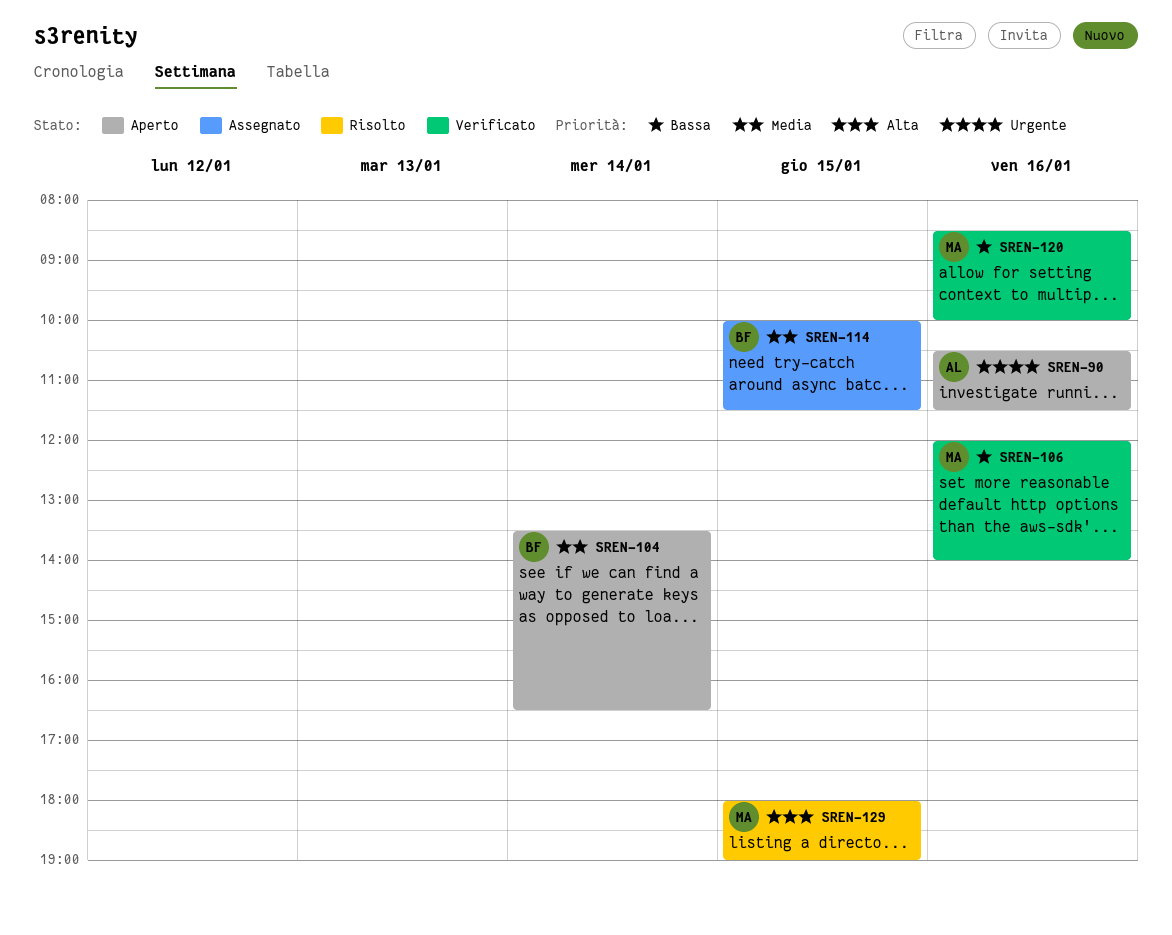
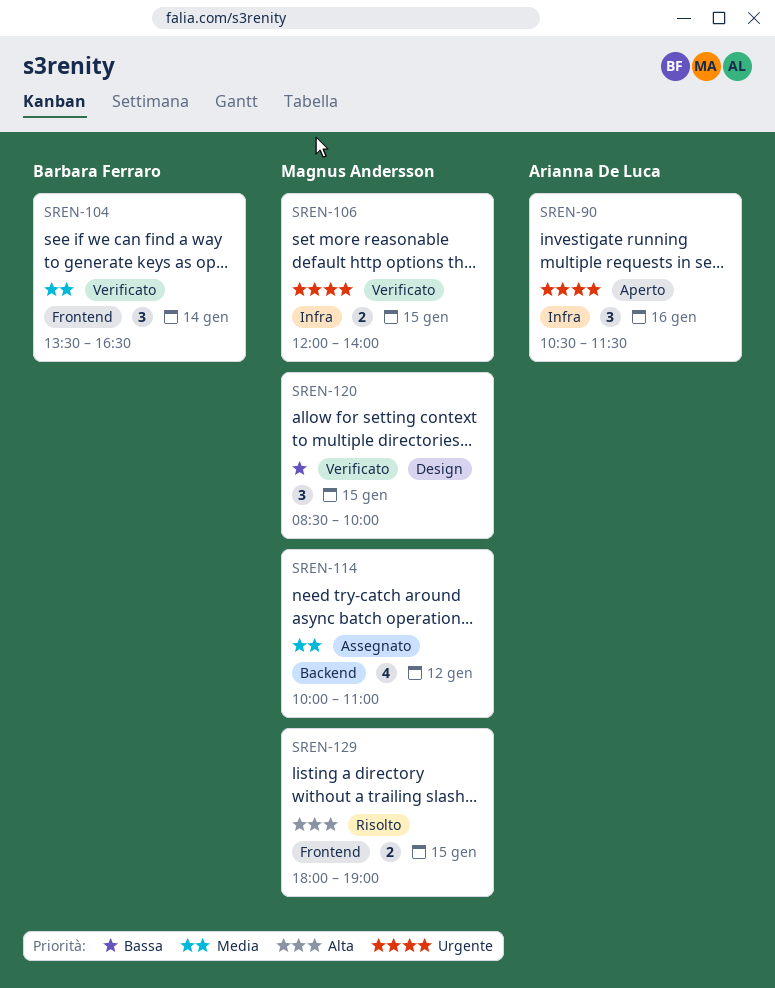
SREN-104, status: Aperto -> Verificato
SREN-106, priority: Bassa -> Urgente
SREN-106, day: Jan 16 -> Jan 15
SREN-114, owner: Barbara Ferraro -> Magnus Andersson
SREN-114, day: Jan 15 -> Jan 12
SREN-114, ends: 11:30 -> 11:00
SREN-120, day: Jan 16 -> Jan 15

